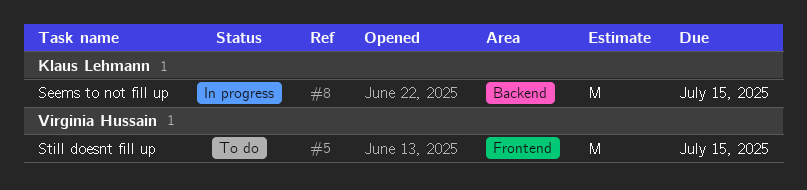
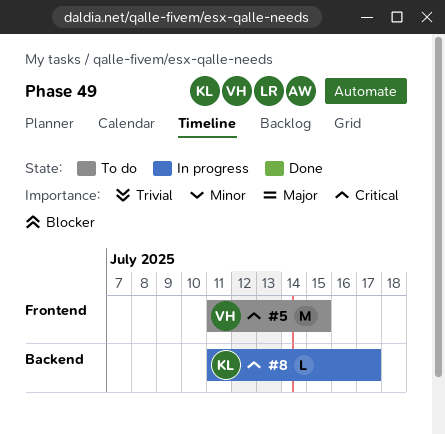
#8, estimate: M -> L
#8, due: Jul 15 -> Jul 17

